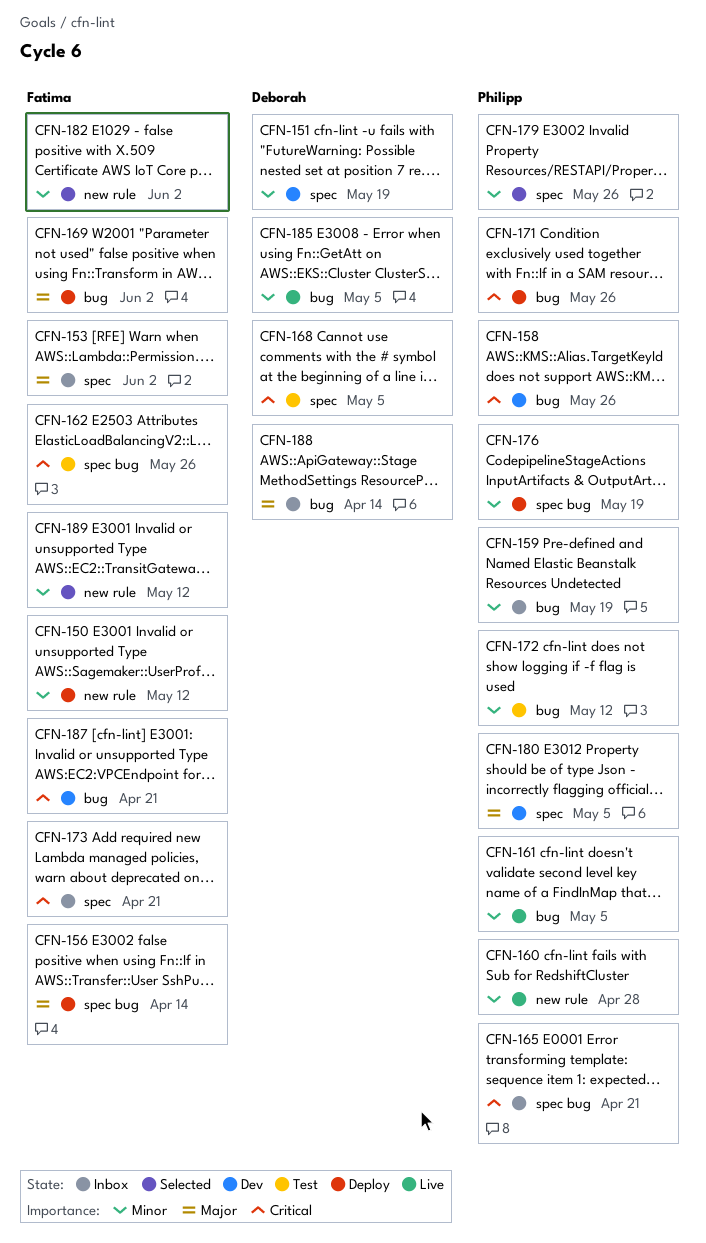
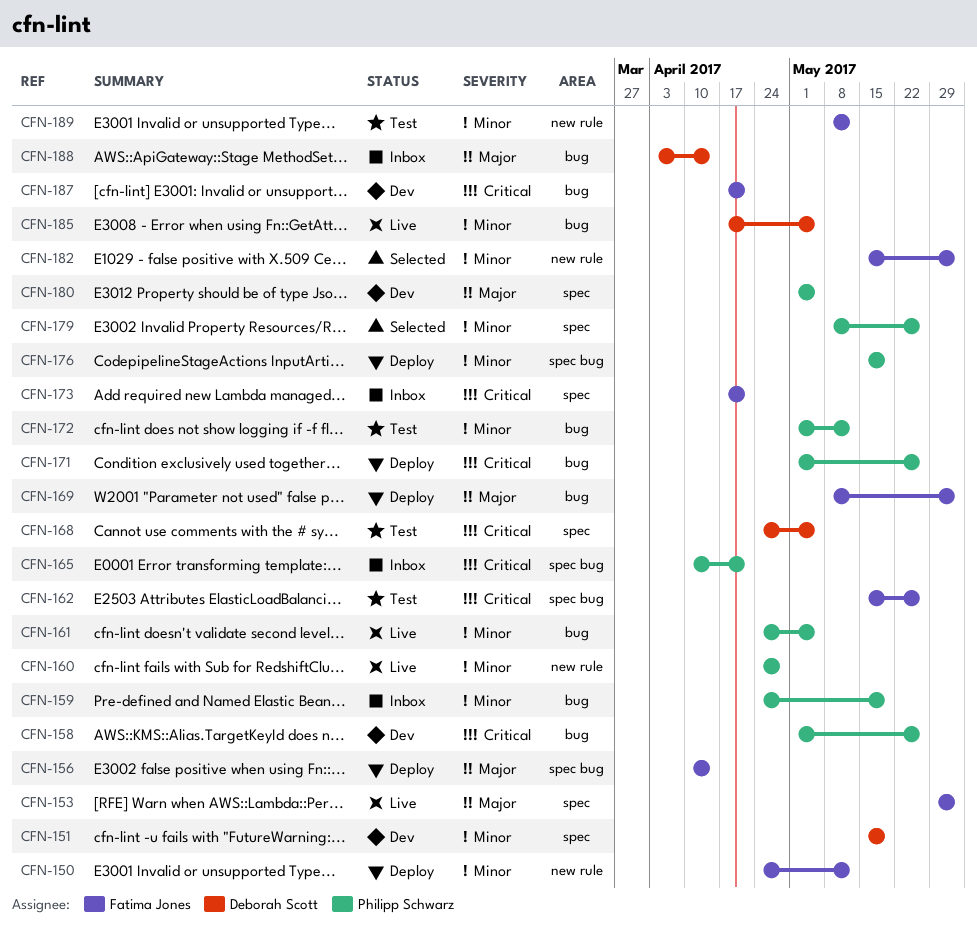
CFN-153, status: Inbox -> Live
CFN-189, status: Selected -> Test

